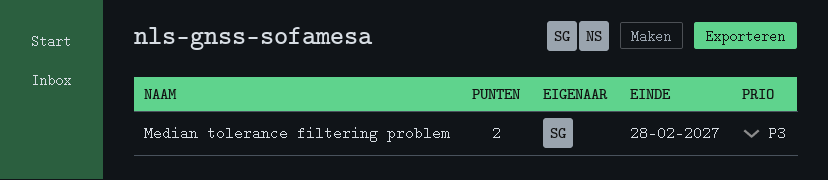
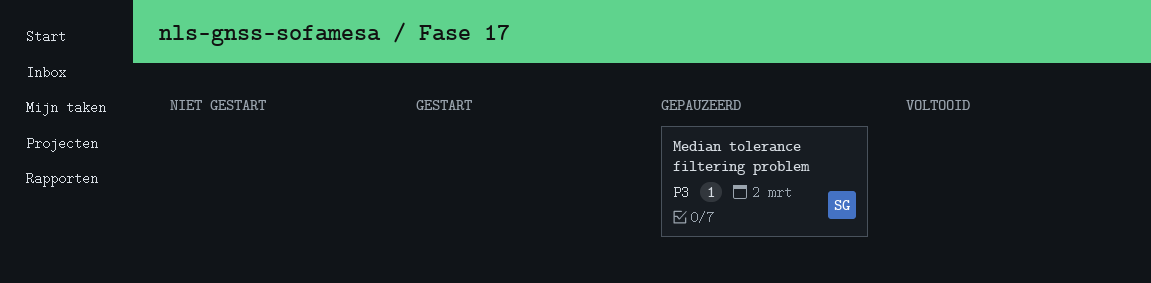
Median tolerance filtering problem, estimate: 2 -> 1
Median tolerance filtering problem, due: Feb 28 -> Mar 2

